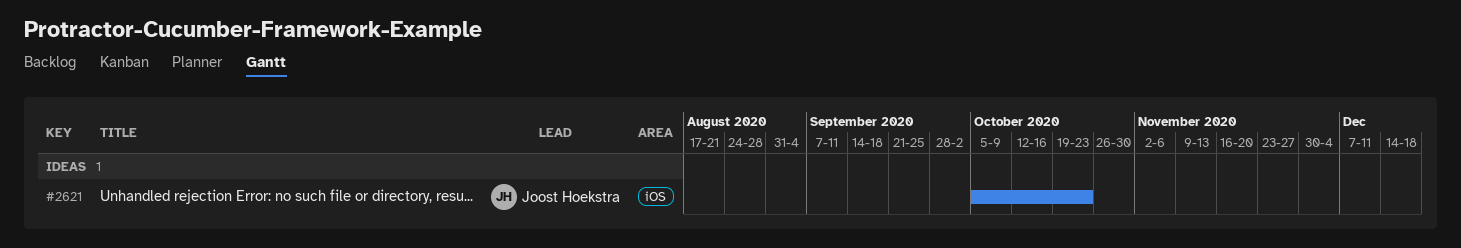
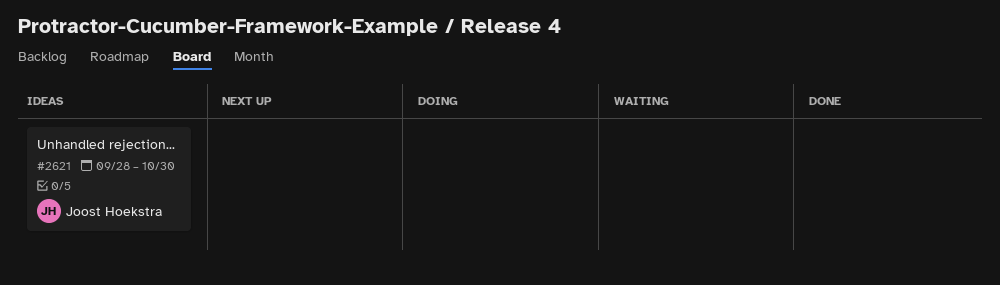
#2621, start: Oct 5 -> Sep 28
#2621, due: Oct 23 -> Oct 30

